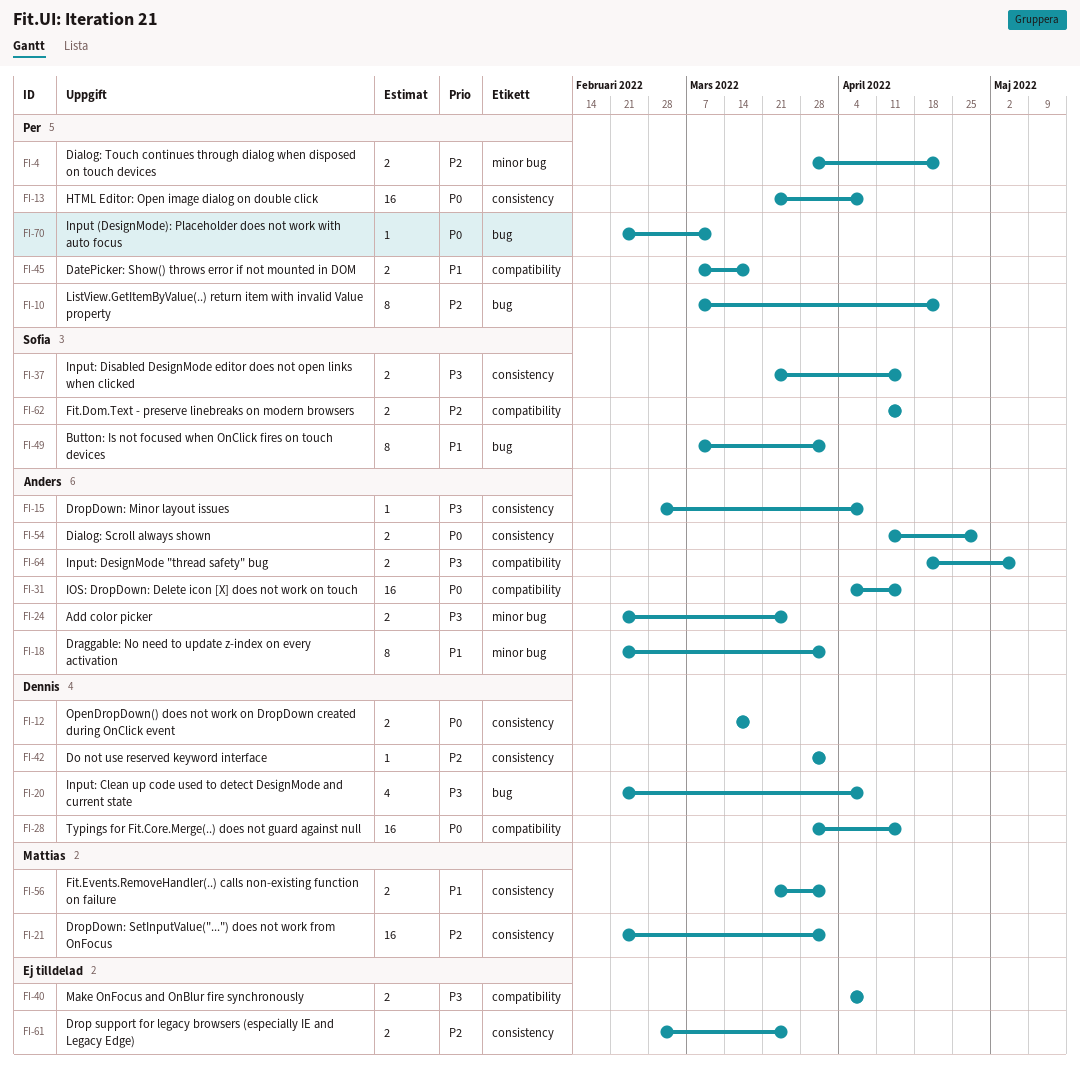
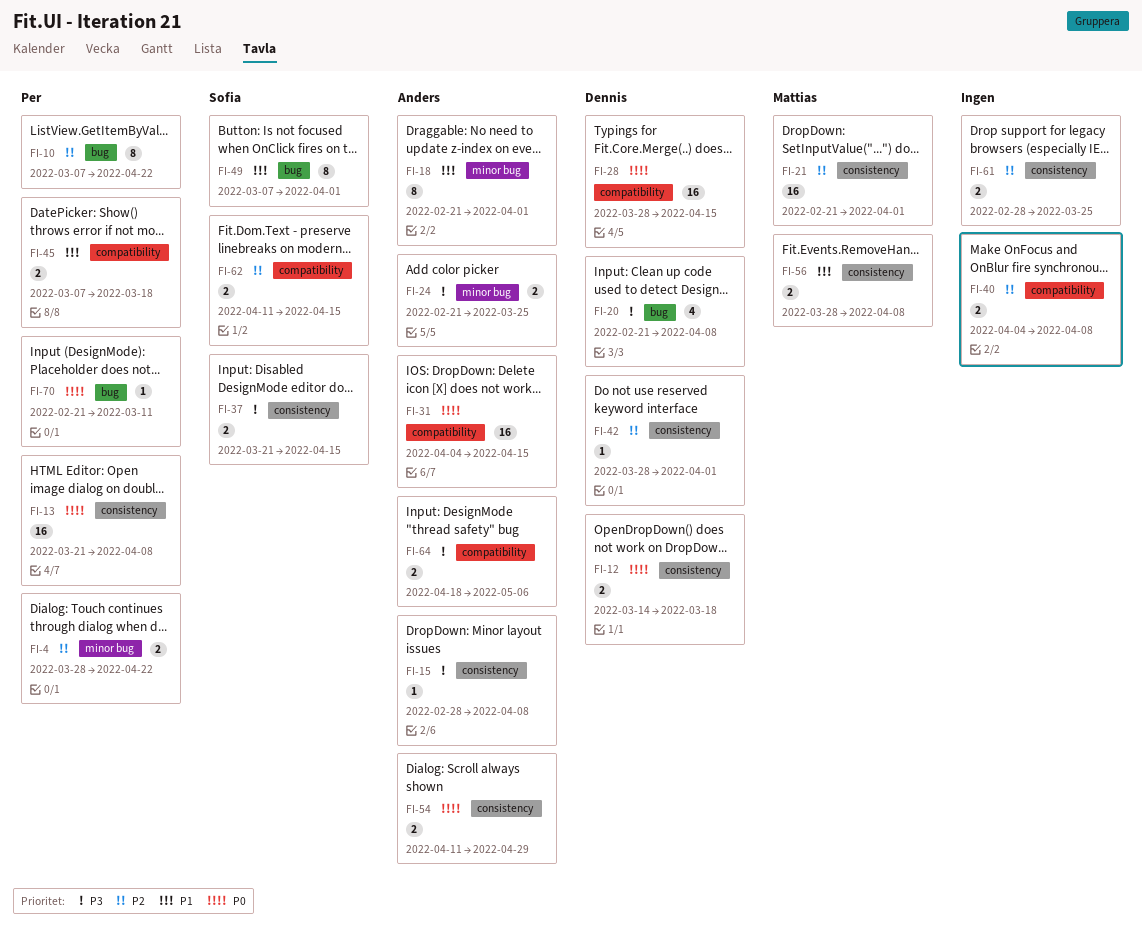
FI-40, priority: P3 -> P2
FI-56, start: Mar 21 -> Mar 28
FI-56, due: Apr 1 -> Apr 8

